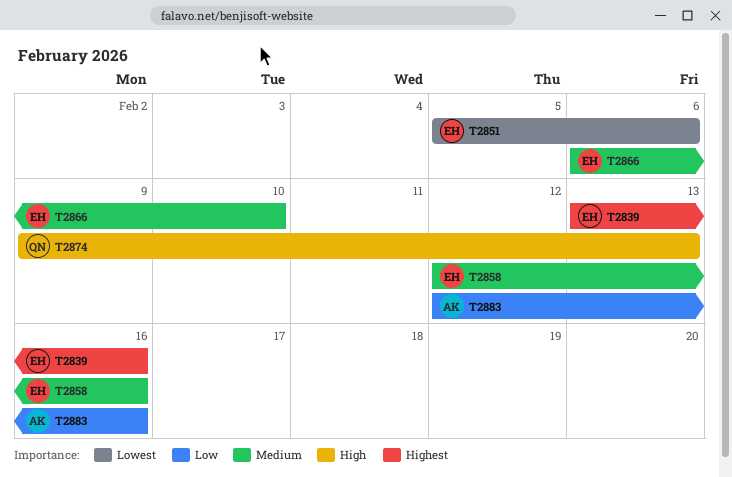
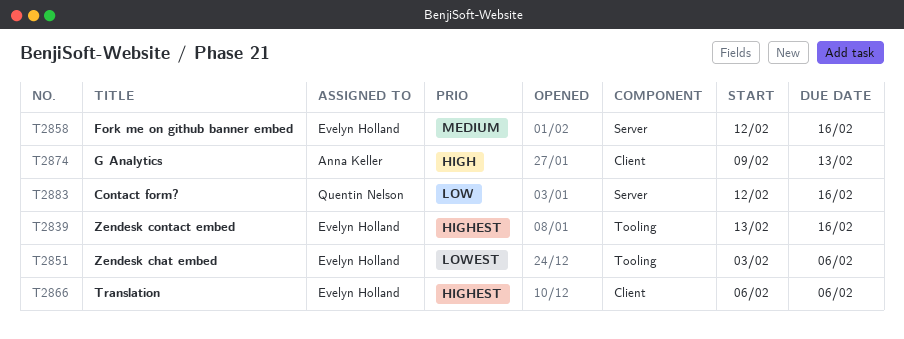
T2851, start: Feb 5 -> Feb 3
T2866, priority: Medium -> Highest
T2866, due: Feb 10 -> Feb 6
T2874, owner: Quentin Nelson -> Anna Keller
T2883, owner: Anna Keller -> Quentin Nelson

